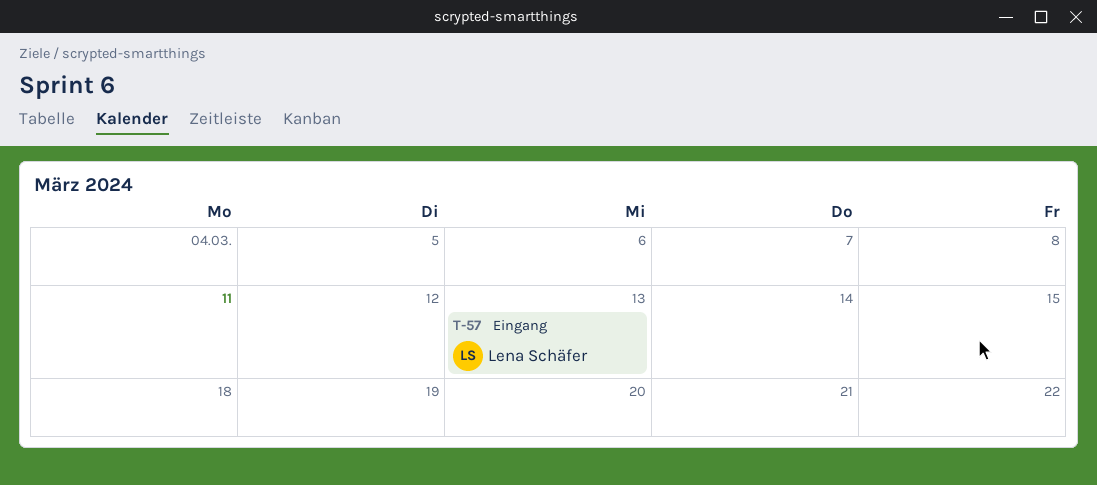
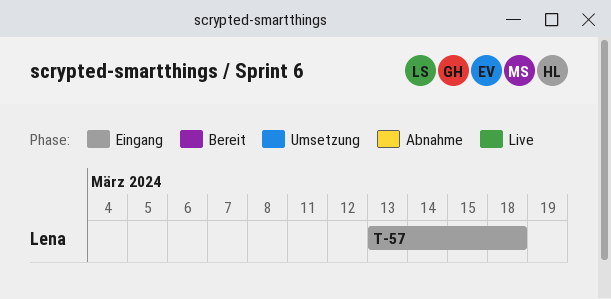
T-57, due: Mar 13 -> Mar 18

